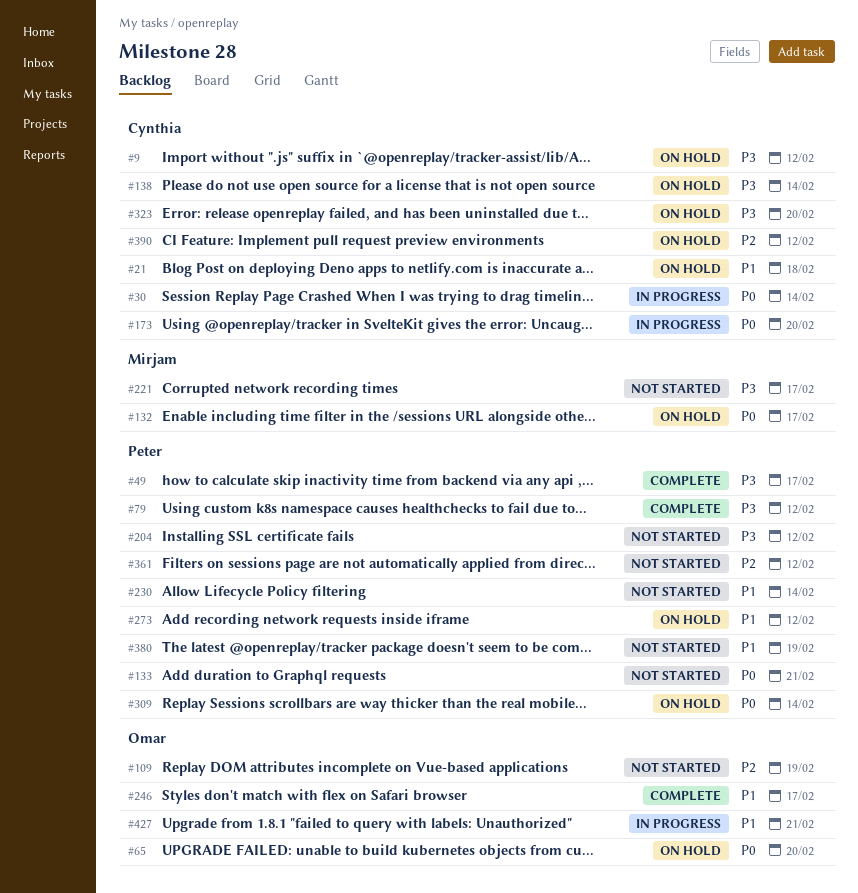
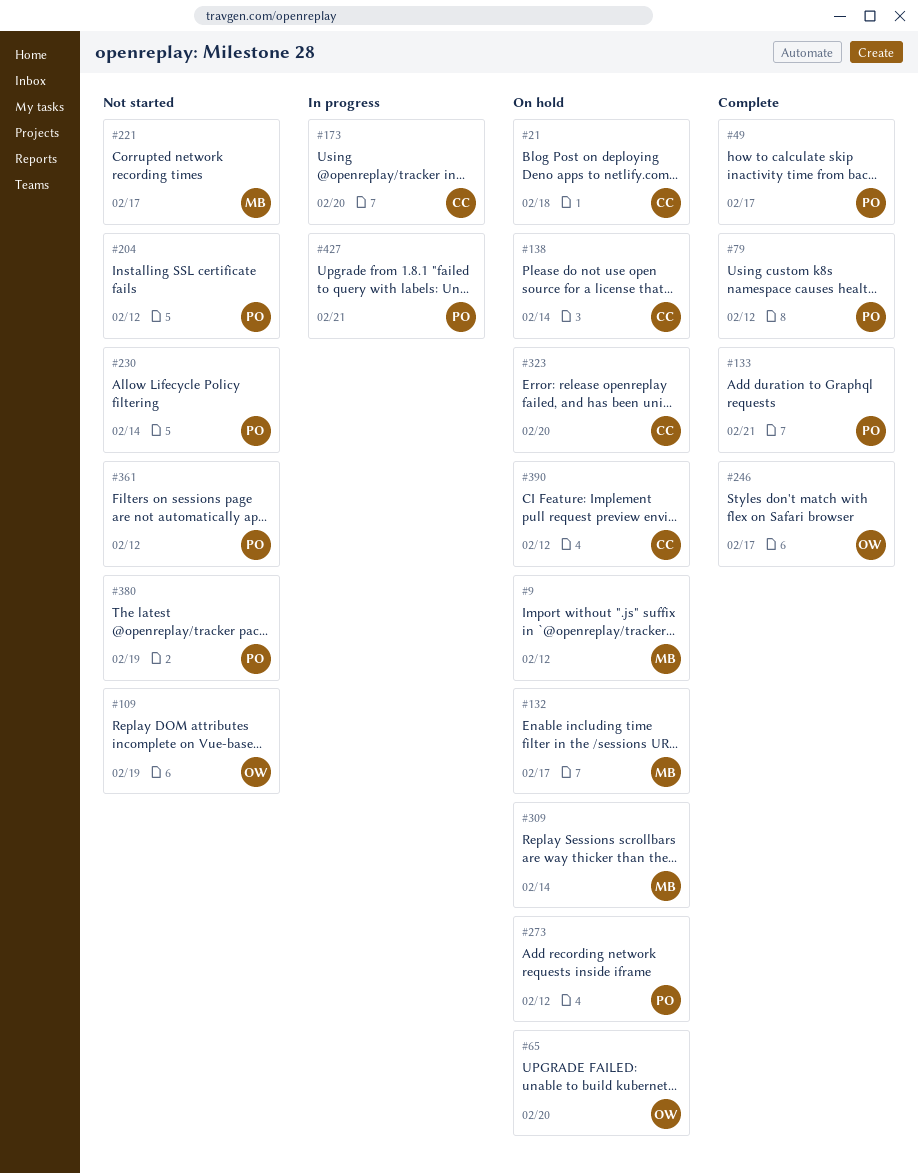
#9, owner: Cynthia -> Mirjam
#30: present -> none
#133, status: Not started -> Complete
#309, owner: Peter -> Mirjam
#427, owner: Omar -> Peter

